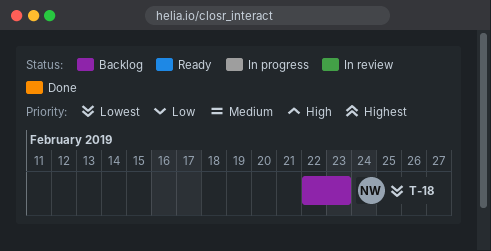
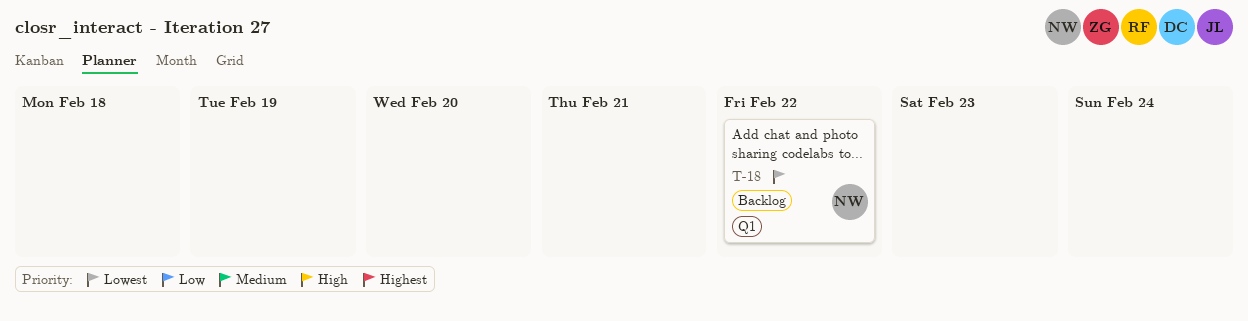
T-18, due: Feb 23 -> Feb 22

